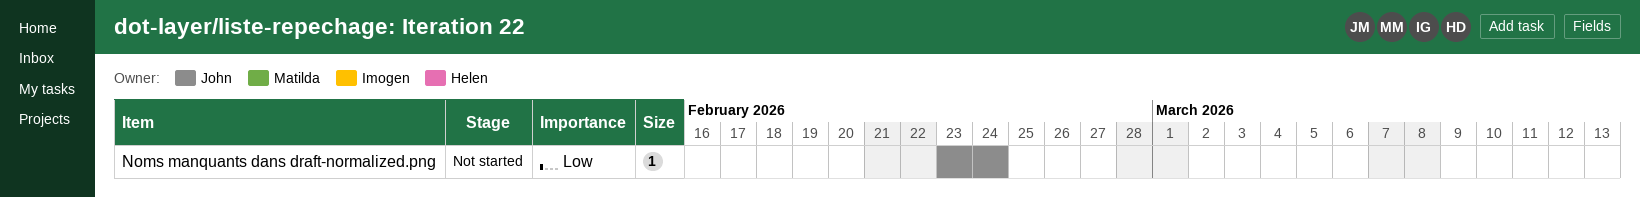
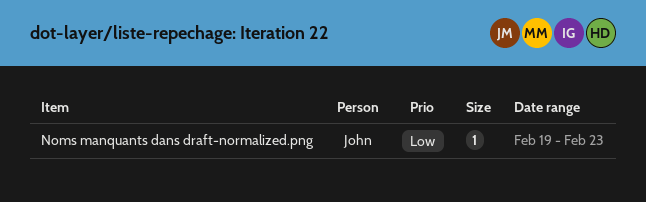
Noms manquants dans draft-normalized.png, start: Feb 23 -> Feb 19
Noms manquants dans draft-normalized.png, due: Feb 24 -> Feb 23

